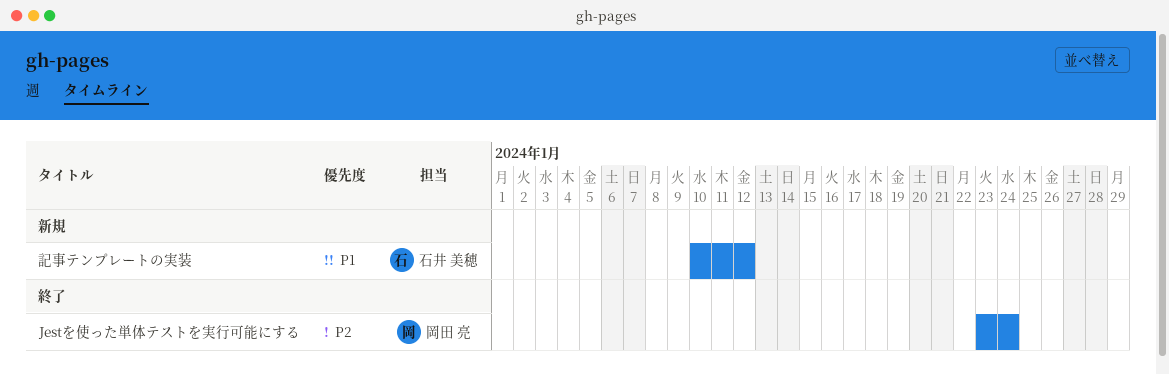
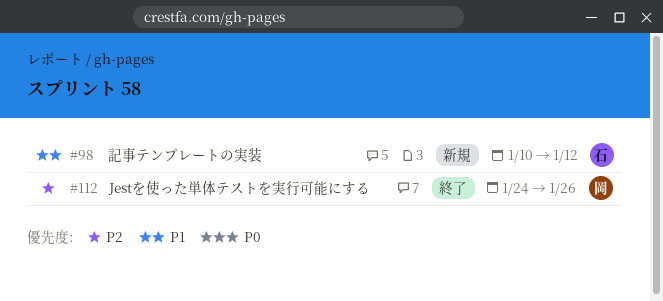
Jestを使った単体テストを実行可能にする, start: Jan 23 -> Jan 24
Jestを使った単体テストを実行可能にする, due: Jan 24 -> Jan 26

